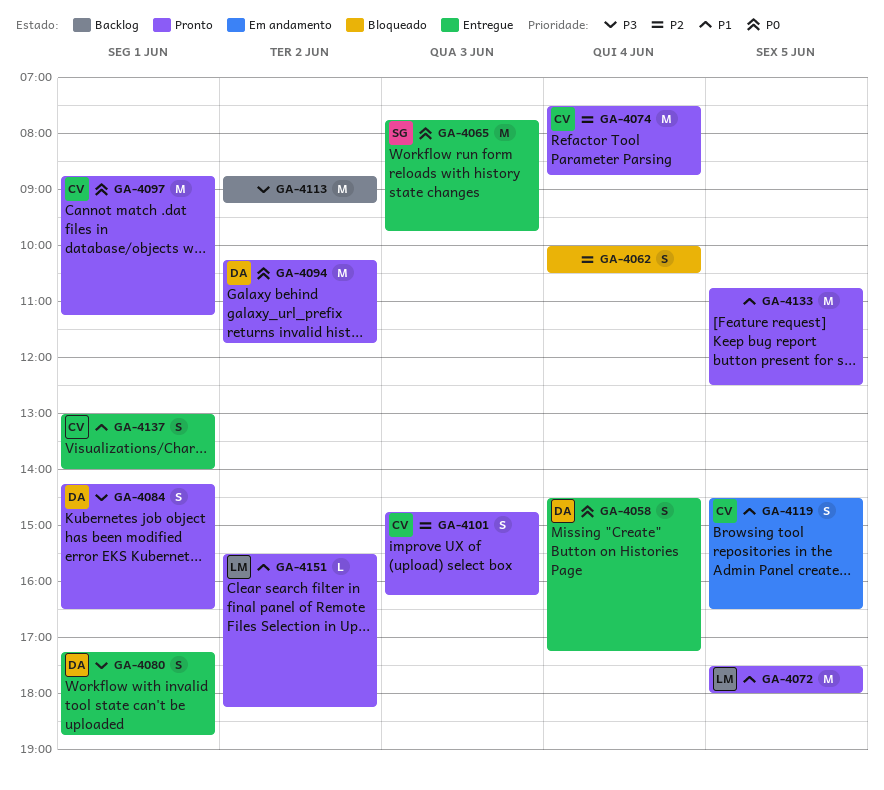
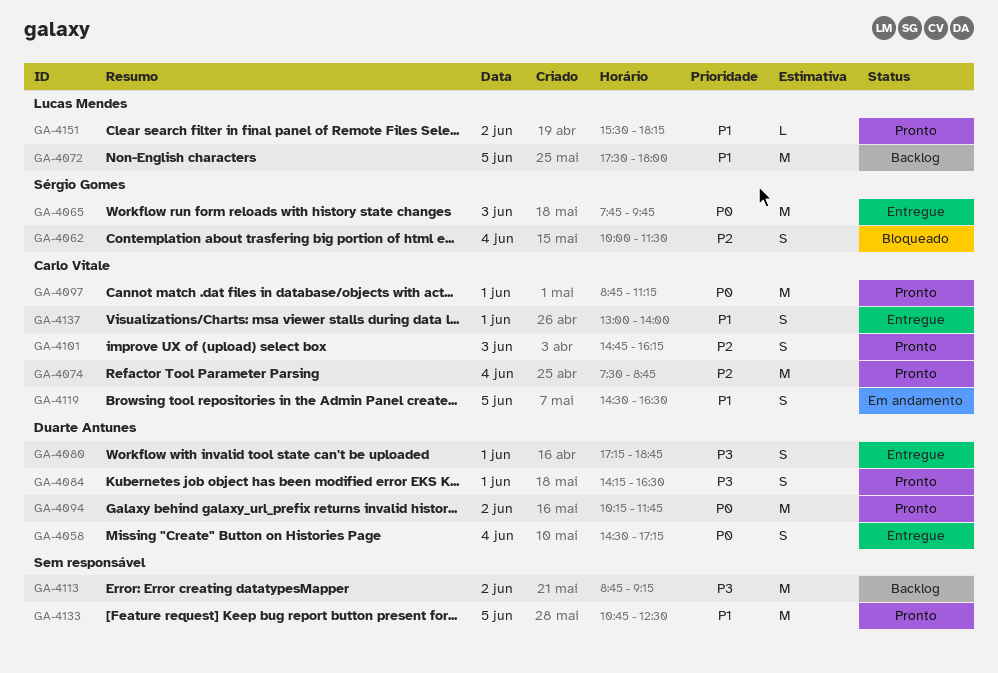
GA-4062, owner: none -> Sérgio Gomes
GA-4062, ends: 10:30 -> 11:30
GA-4072, status: Pronto -> Backlog

